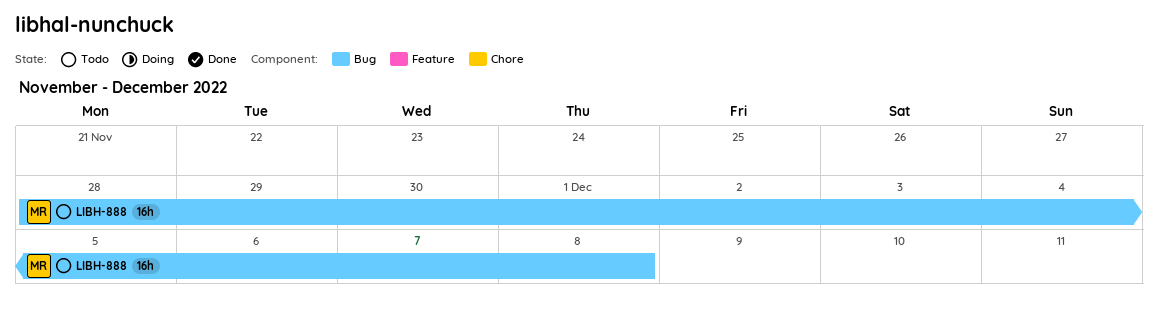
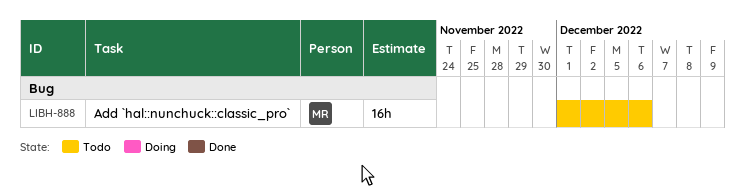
LIBH-888, start: Nov 28 -> Dec 1
LIBH-888, due: Dec 8 -> Dec 6

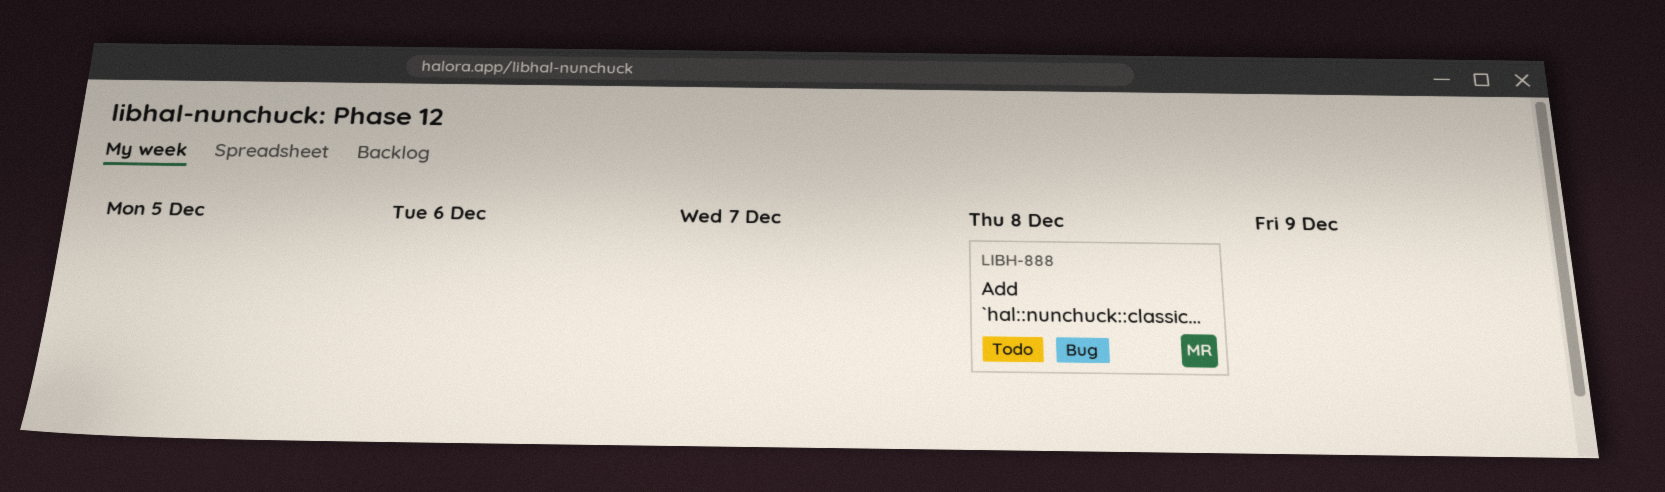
LIBH-888, due: Dec 6 -> Dec 8

